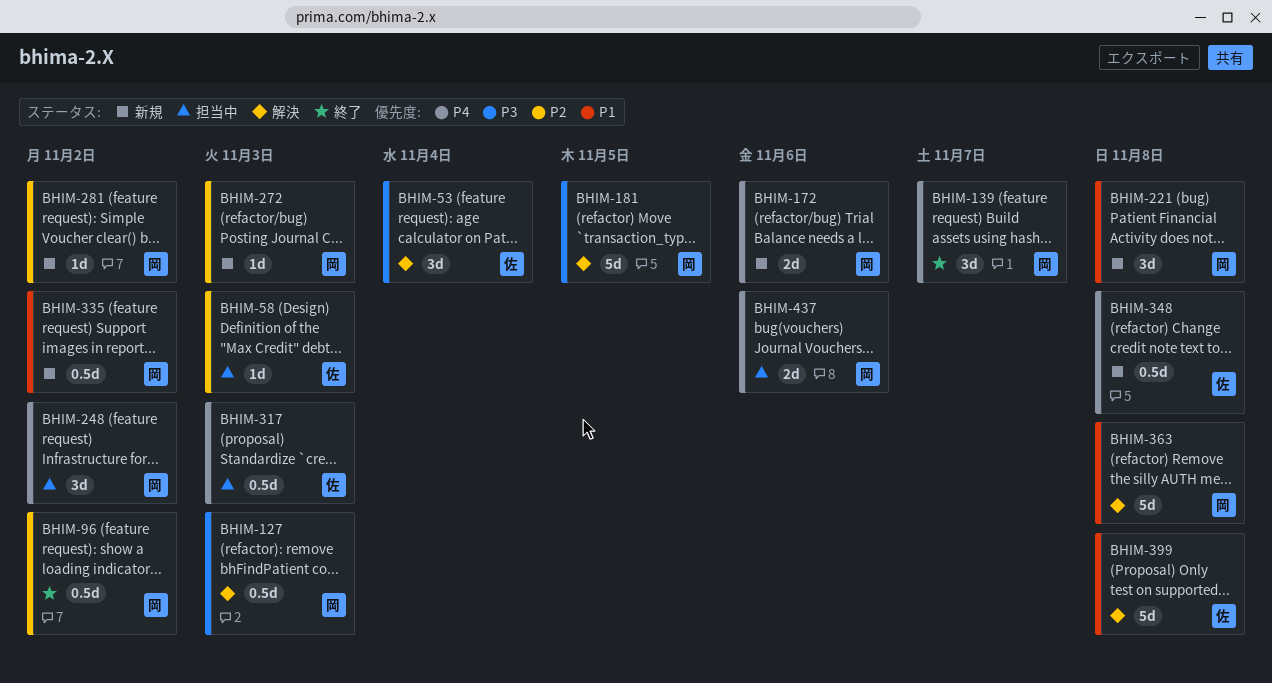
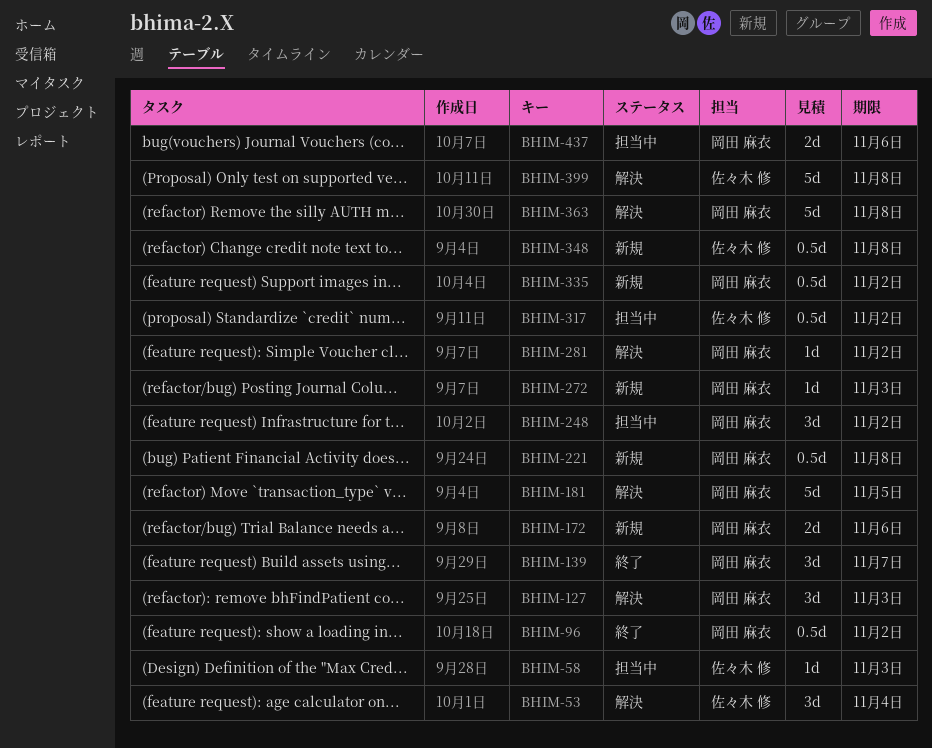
BHIM-127, estimate: 0.5d -> 3d
BHIM-221, estimate: 3d -> 0.5d
BHIM-281, status: 新規 -> 解決
BHIM-317, due: Nov 3 -> Nov 2

